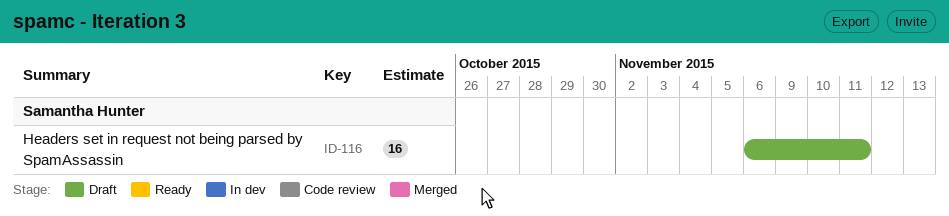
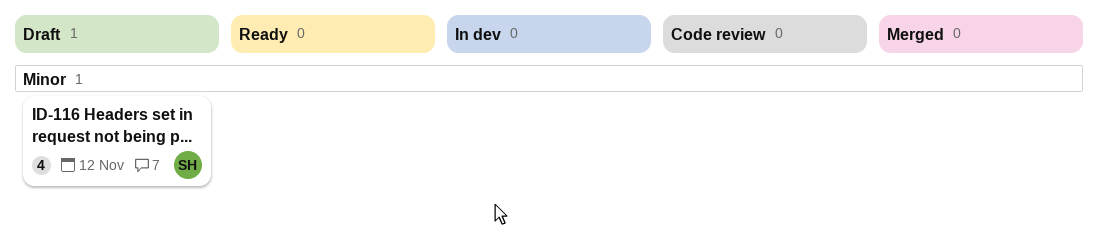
ID-116, estimate: 16 -> 4
ID-116, due: Nov 11 -> Nov 12

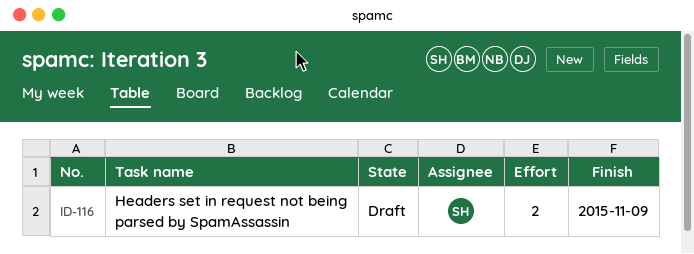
ID-116, estimate: 4 -> 2
ID-116, due: Nov 12 -> Nov 9

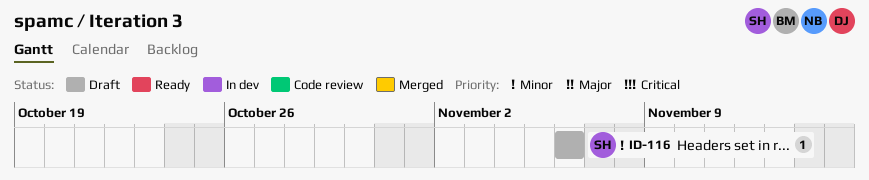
ID-116, estimate: 2 -> 1
ID-116, due: Nov 9 -> Nov 6

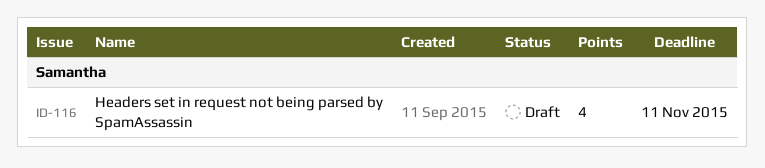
ID-116, estimate: 1 -> 4
ID-116, due: Nov 6 -> Nov 11

